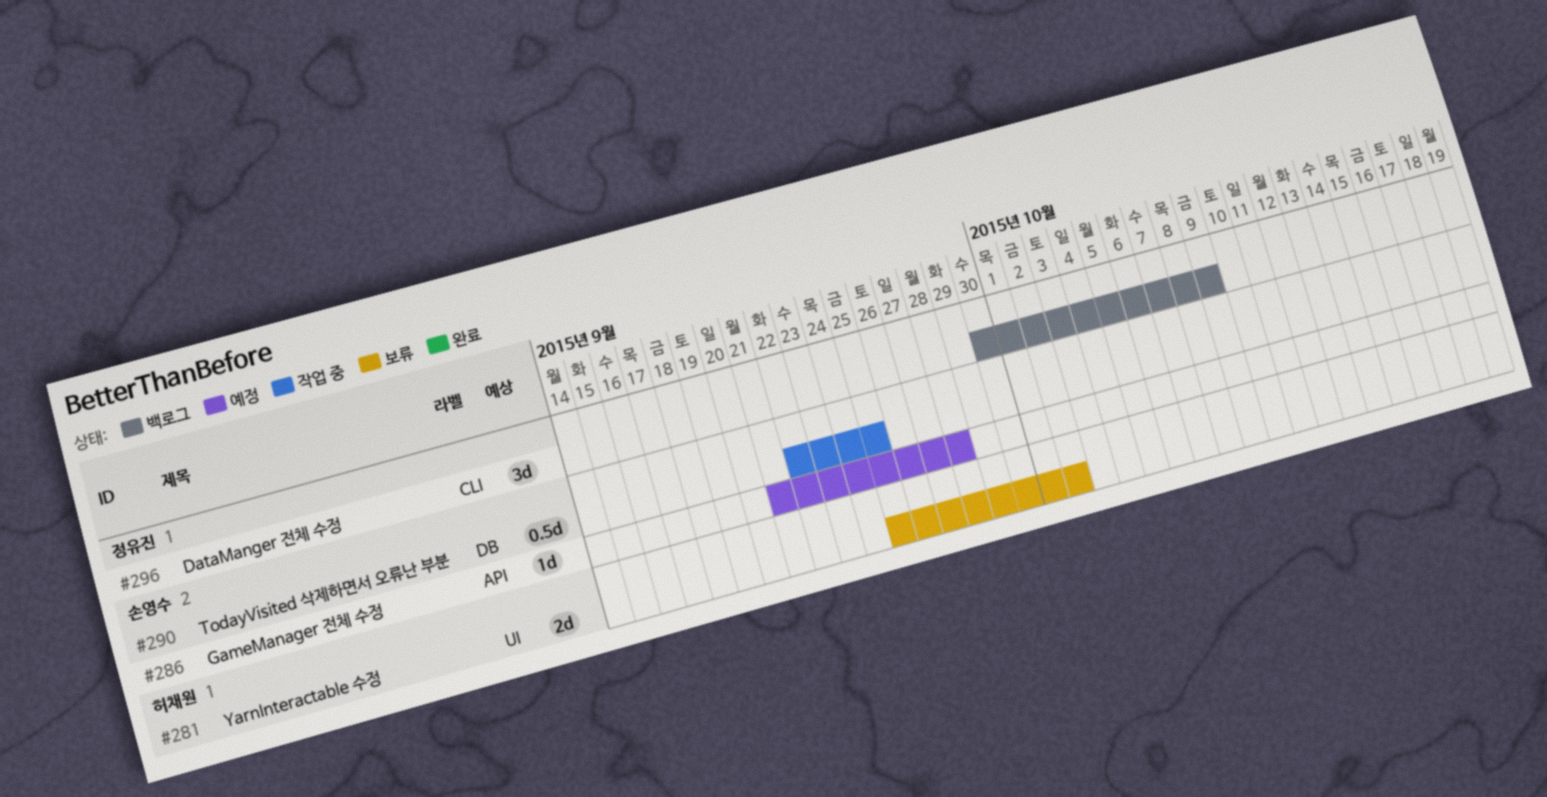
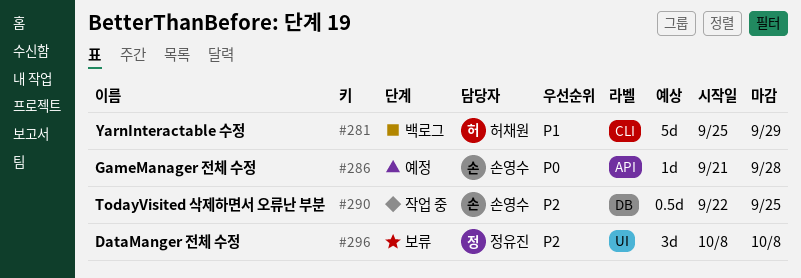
#281, status: 보류 -> 백로그
#281, label: UI -> CLI
#281, estimate: 2d -> 5d
#281, due: Oct 2 -> Sep 29
#296, status: 백로그 -> 보류
#296, label: CLI -> UI
#296, start: Sep 30 -> Oct 8
#296, due: Oct 9 -> Oct 8

